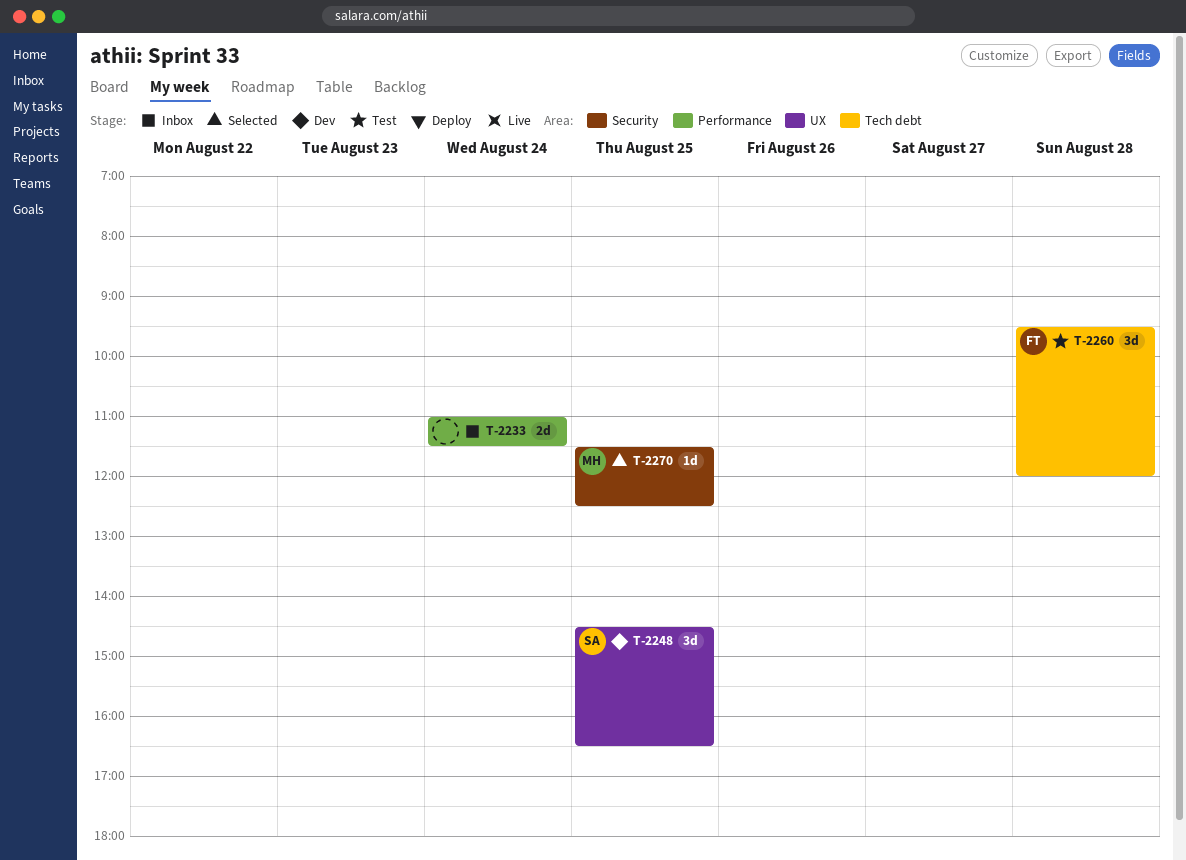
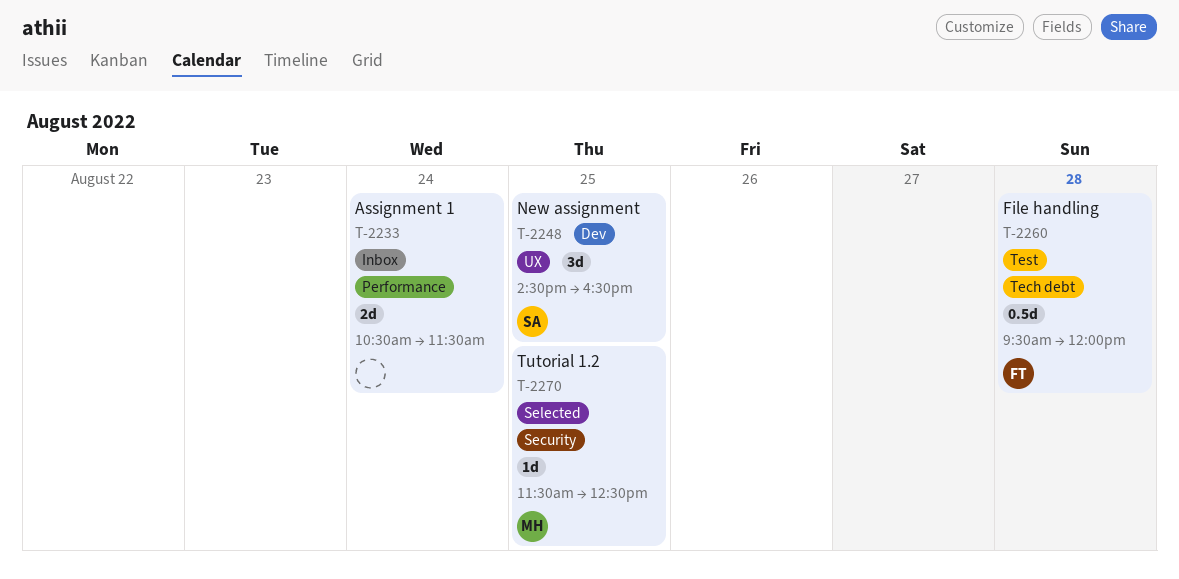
T-2233, begins: 11:00 -> 10:30
T-2260, estimate: 3d -> 0.5d

